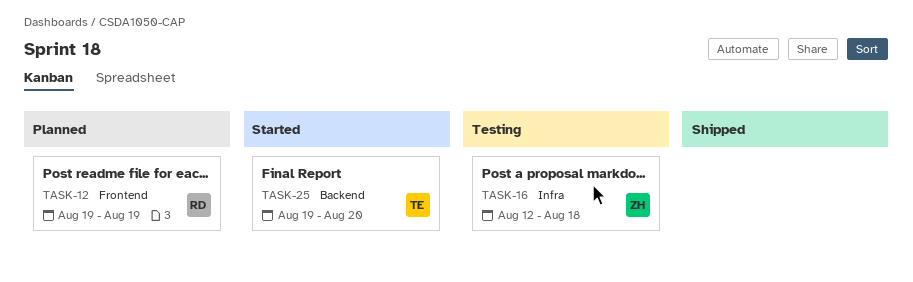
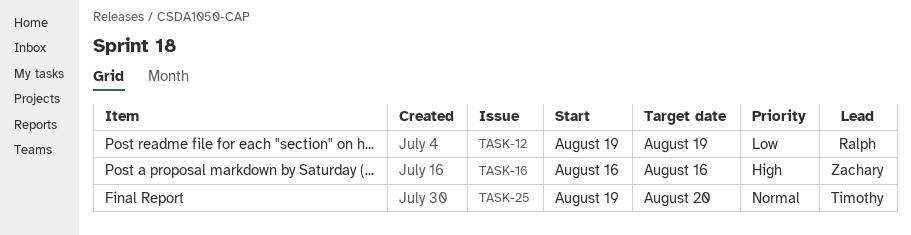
TASK-16, start: Aug 12 -> Aug 16
TASK-16, due: Aug 18 -> Aug 16

